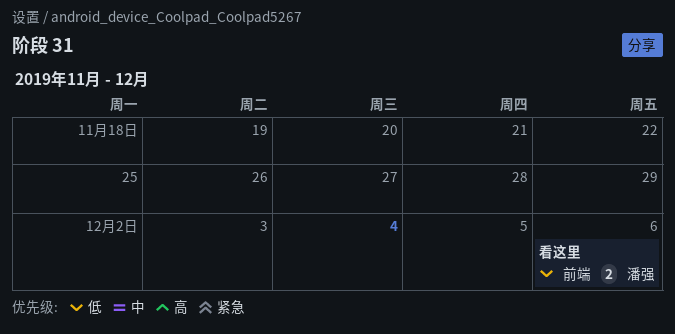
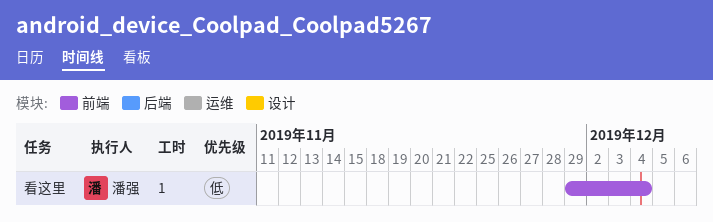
看这里, estimate: 2 -> 1
看这里, due: Dec 6 -> Dec 4

